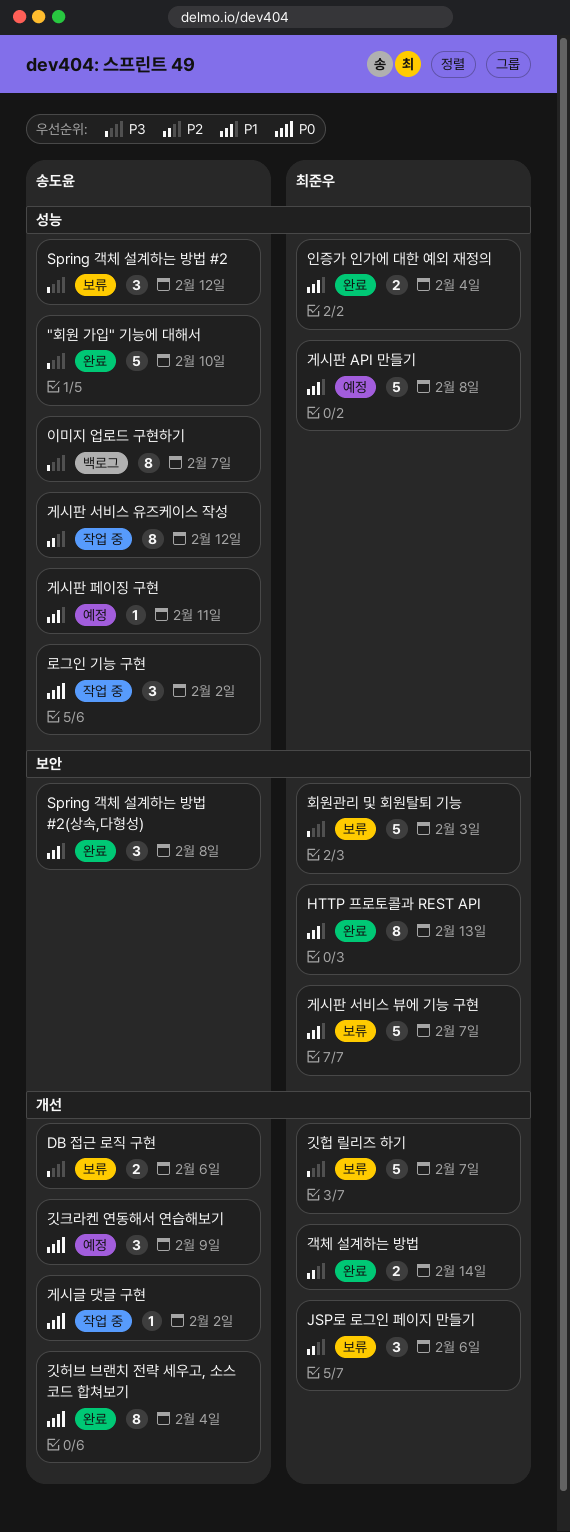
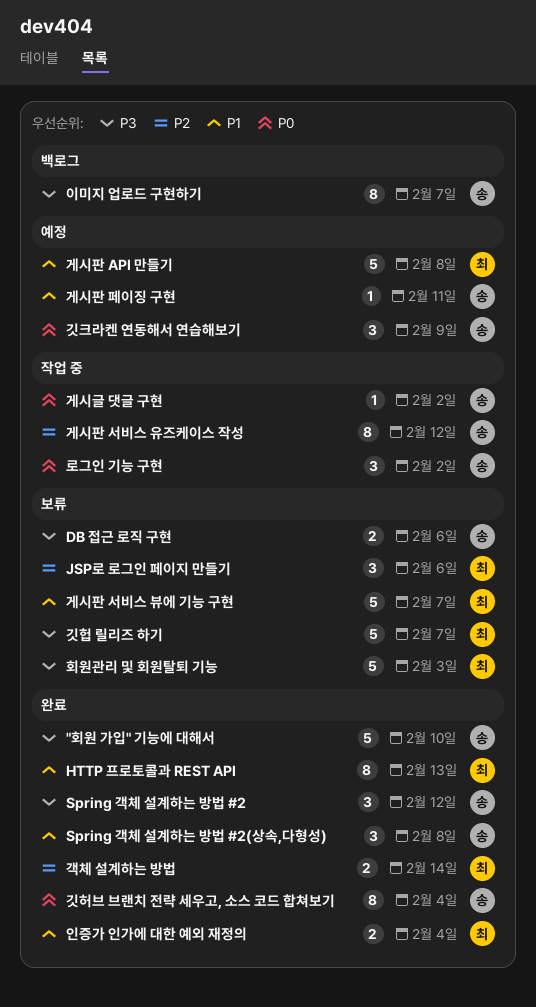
Spring 객체 설계하는 방법 #2, status: 보류 -> 완료

